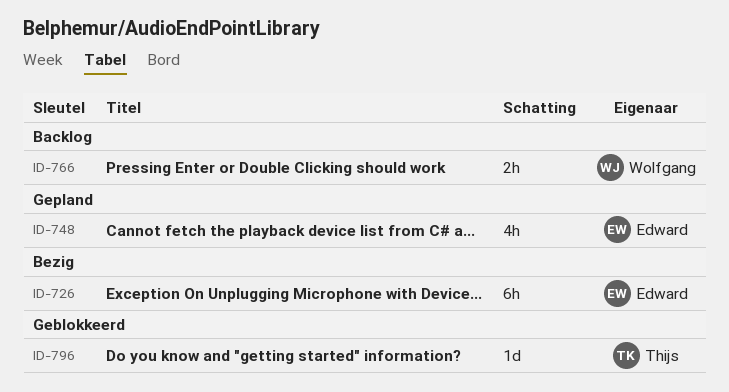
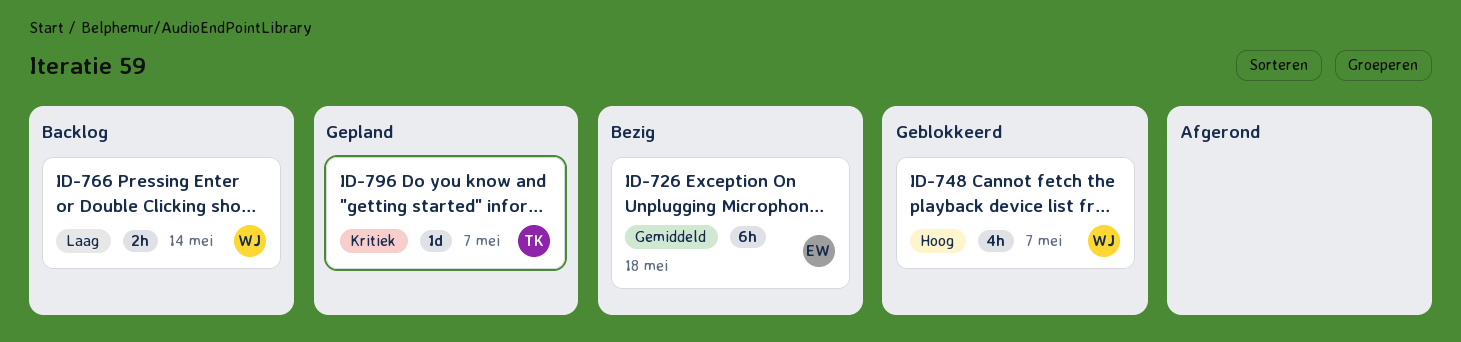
ID-748, status: Gepland -> Geblokkeerd
ID-748, owner: Edward -> Wolfgang
ID-796, status: Geblokkeerd -> Gepland

